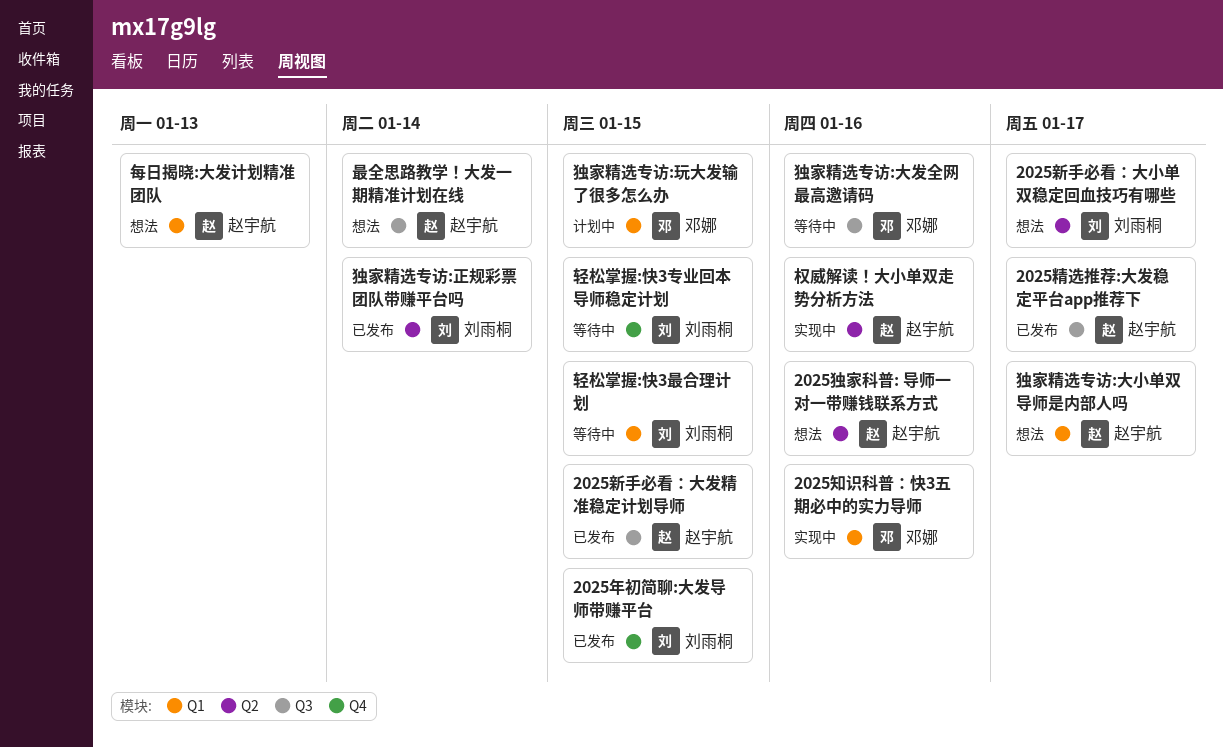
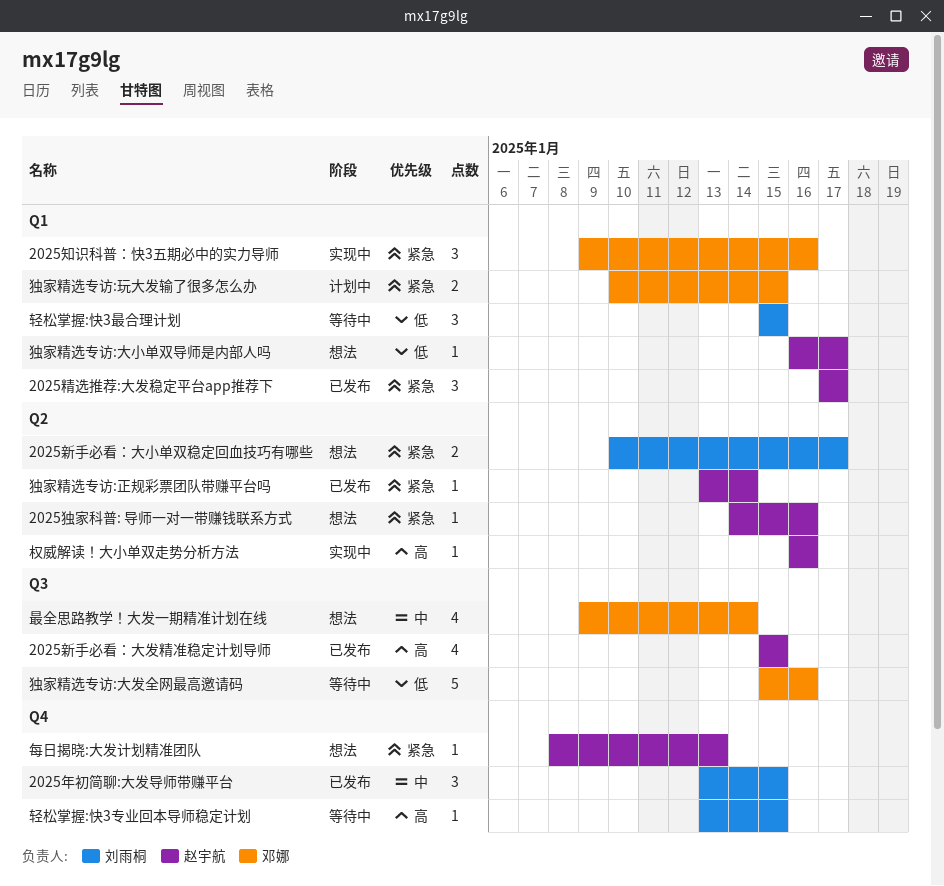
2025精选推荐:大发稳定平台app推荐下, label: Q3 -> Q1
最全思路教学！大发一期精准计划在线, owner: 赵宇航 -> 邓娜
每日揭晓:大发计划精准团队, label: Q1 -> Q4
独家精选专访:正规彩票团队带赚平台吗, owner: 刘雨桐 -> 赵宇航

